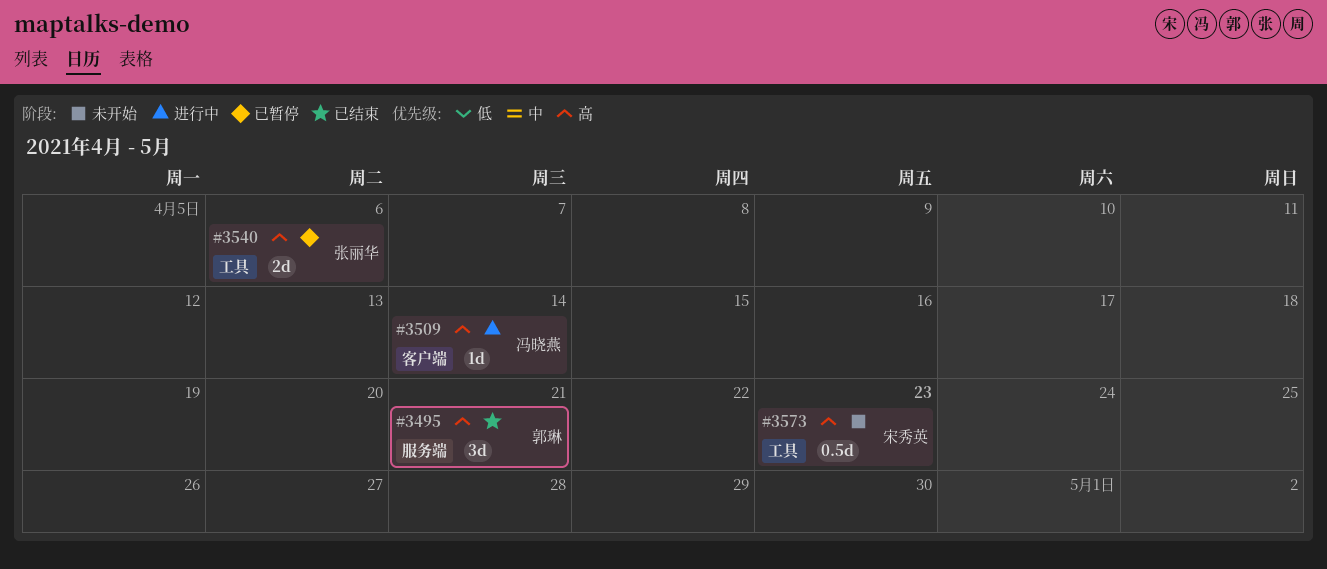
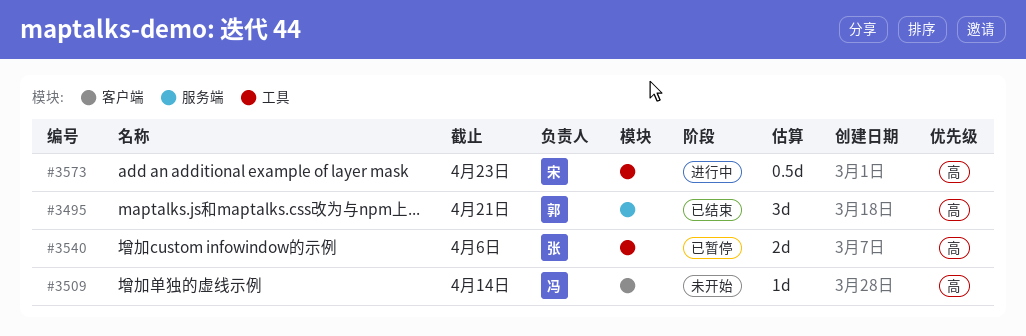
#3509, status: 进行中 -> 未开始
#3573, status: 未开始 -> 进行中

